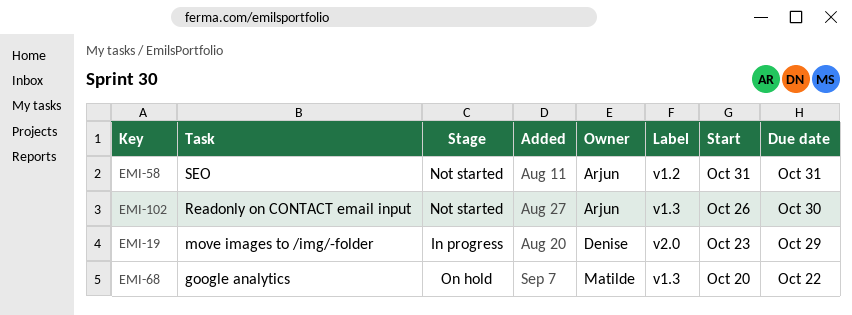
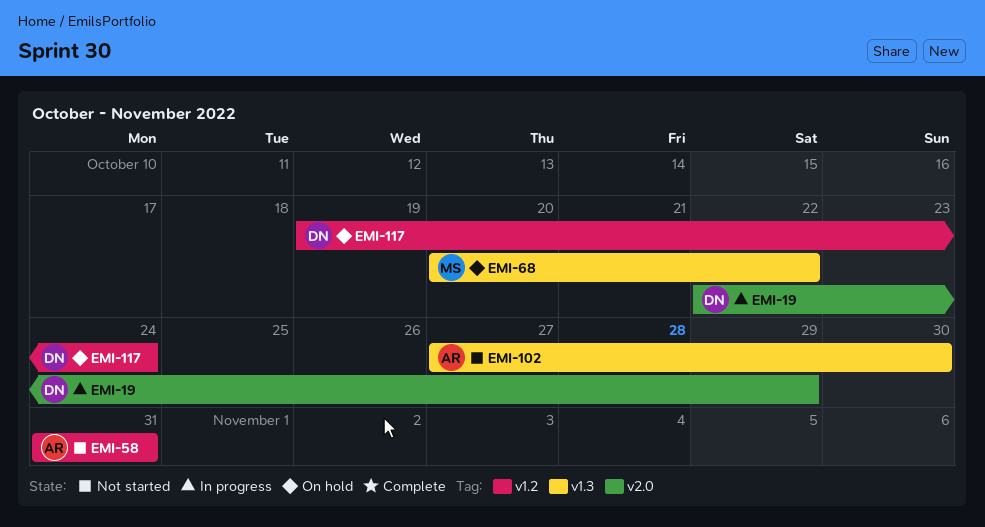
EMI-19, start: Oct 23 -> Oct 22
EMI-102, start: Oct 26 -> Oct 27
EMI-117: none -> present

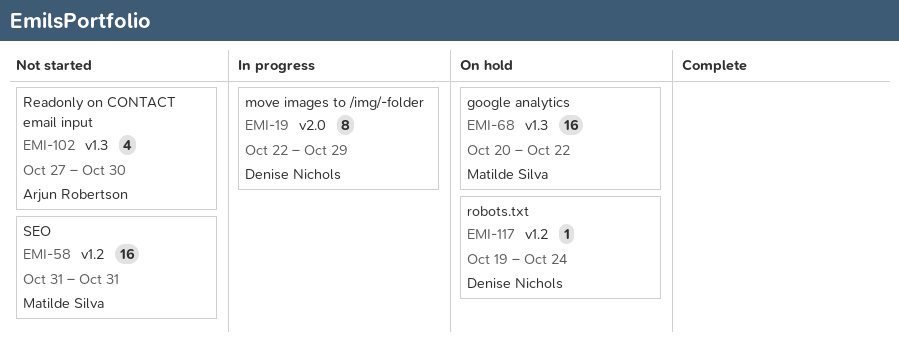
EMI-58, owner: Arjun Robertson -> Matilde Silva

